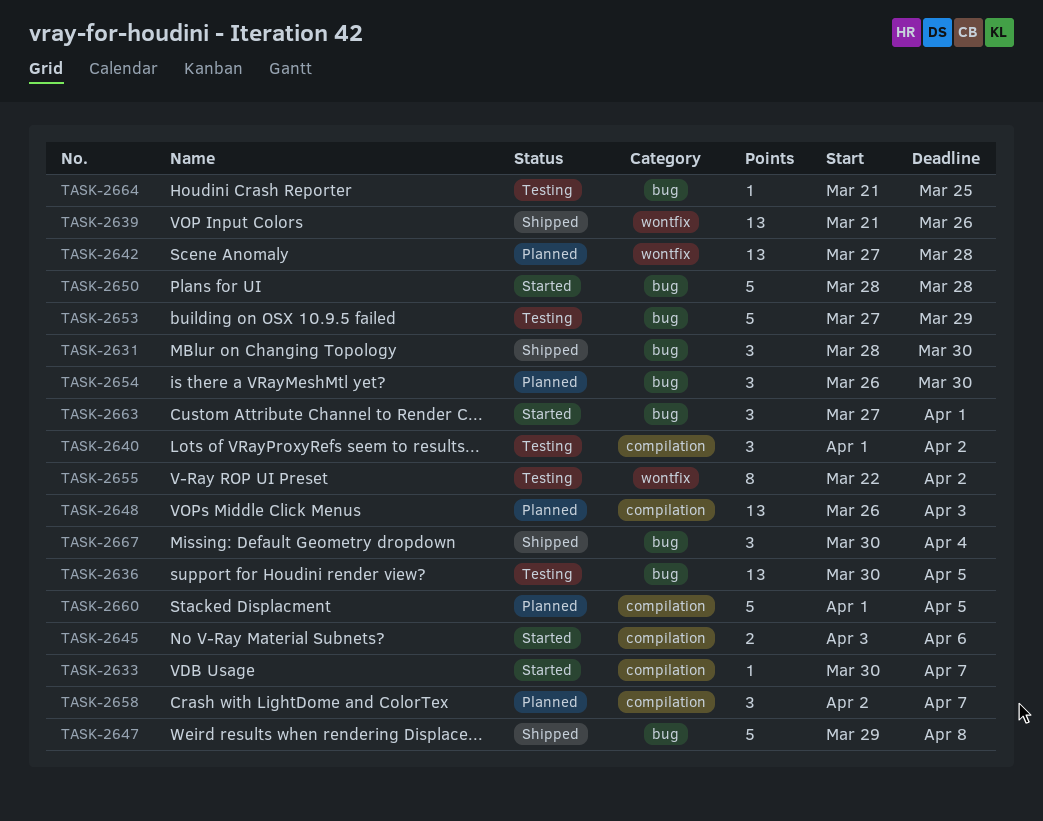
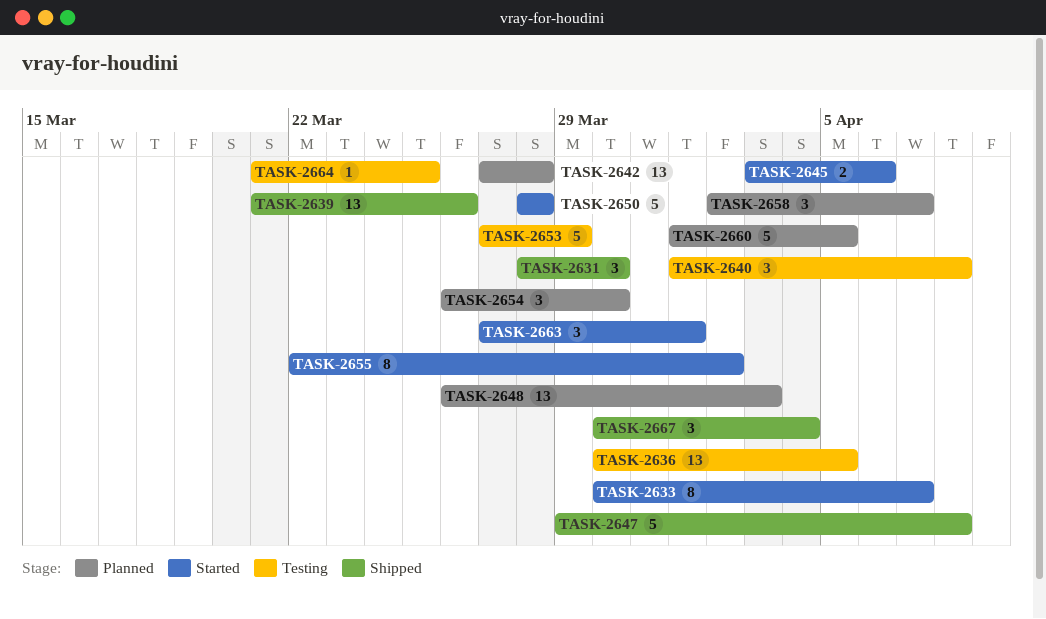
TASK-2633, estimate: 1 -> 8
TASK-2640, due: Apr 2 -> Apr 8
TASK-2655, status: Testing -> Started

